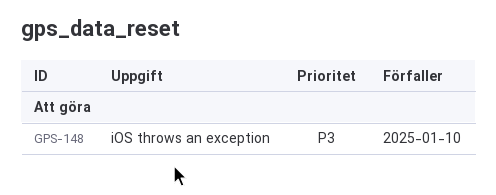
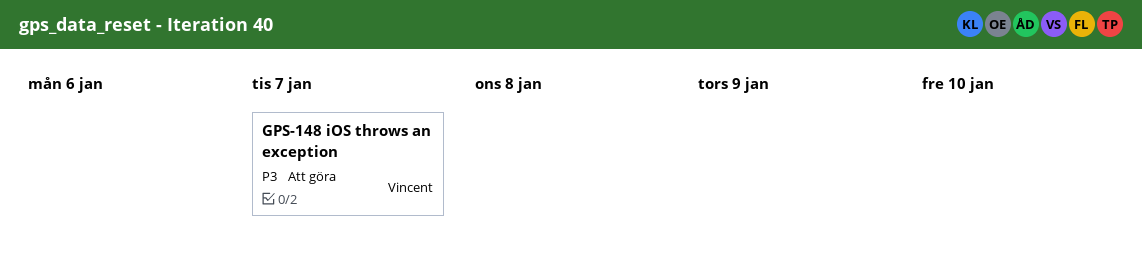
GPS-148, due: Jan 10 -> Jan 7

